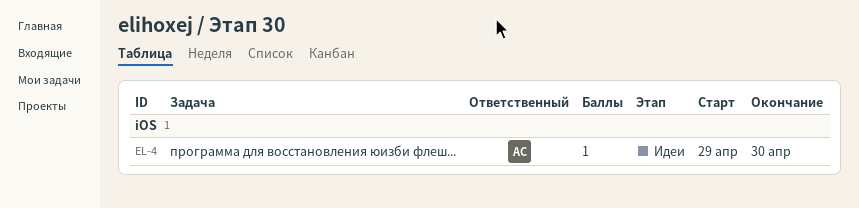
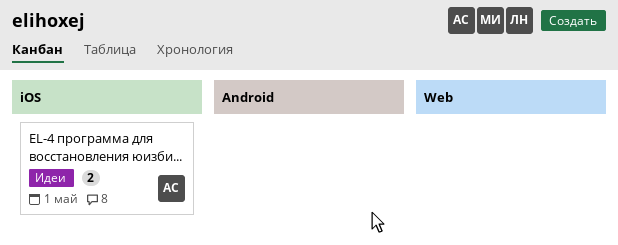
EL-4, estimate: 1 -> 2
EL-4, due: Apr 30 -> May 1

